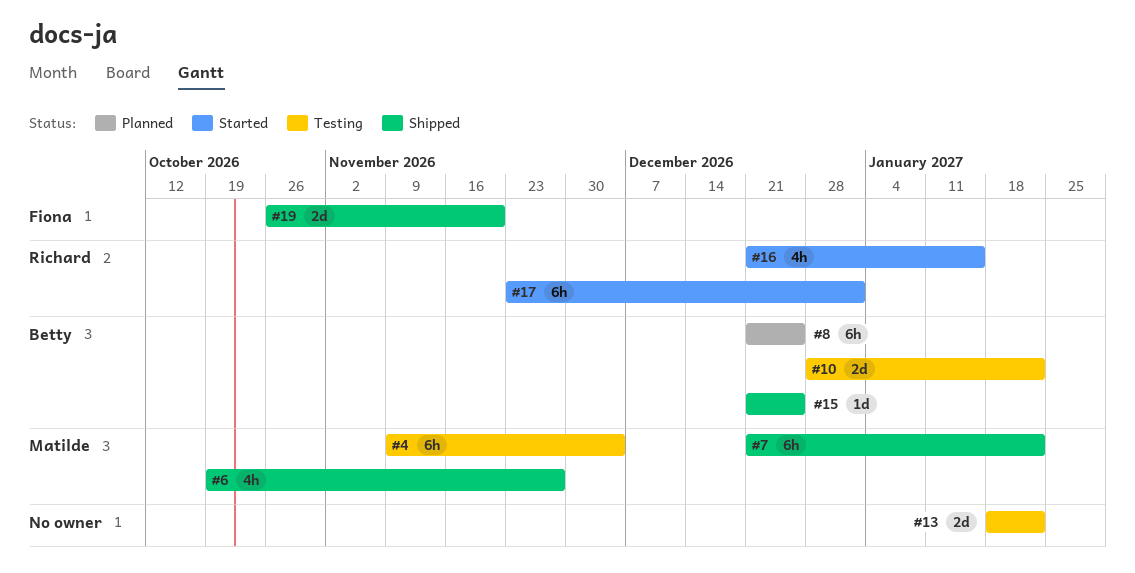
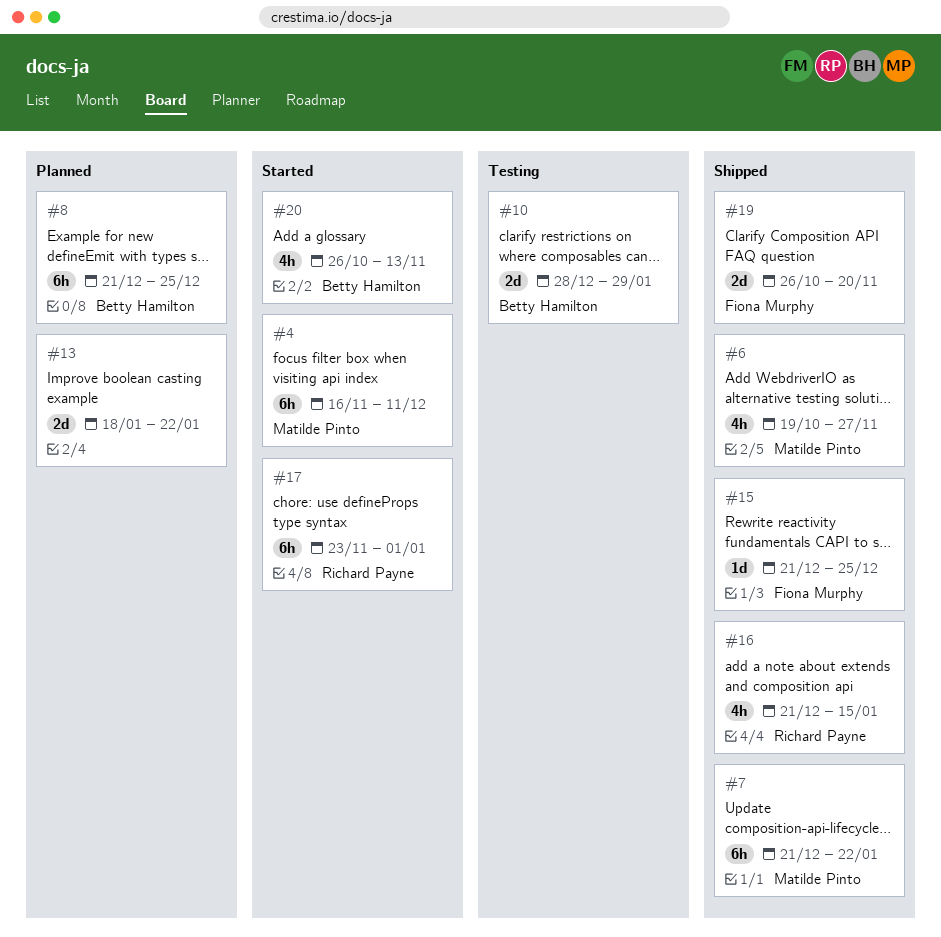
#4, status: Testing -> Started
#4, start: Nov 9 -> Nov 16
#4, due: Dec 4 -> Dec 11
#10, due: Jan 22 -> Jan 29
#13, status: Testing -> Planned
#15, owner: Betty Hamilton -> Fiona Murphy
#16, status: Started -> Shipped
#20: none -> present

